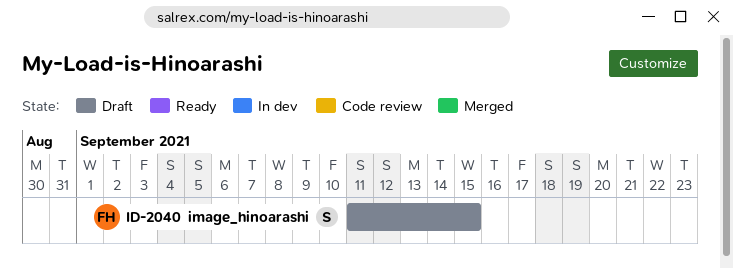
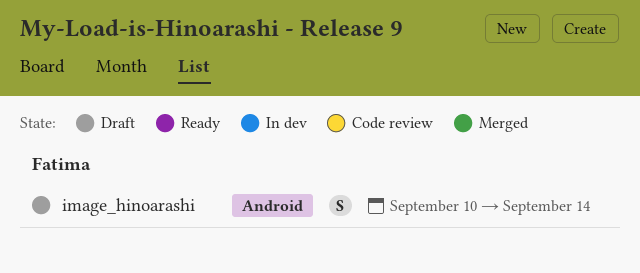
image_hinoarashi, start: Sep 11 -> Sep 10
image_hinoarashi, due: Sep 15 -> Sep 14

